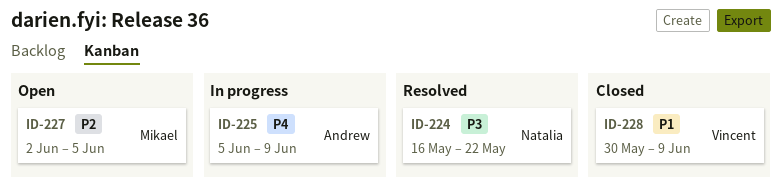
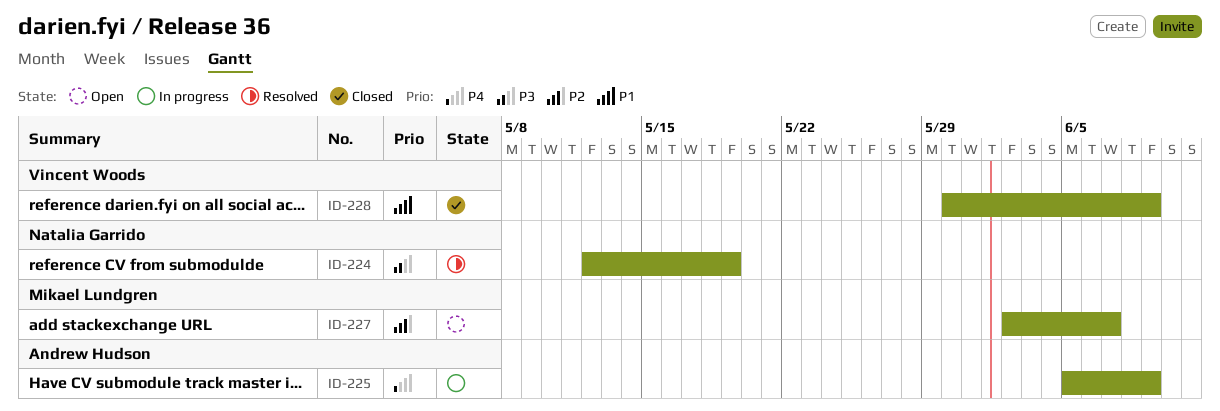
ID-224, start: May 16 -> May 12
ID-224, due: May 22 -> May 19
ID-227, due: Jun 5 -> Jun 7

